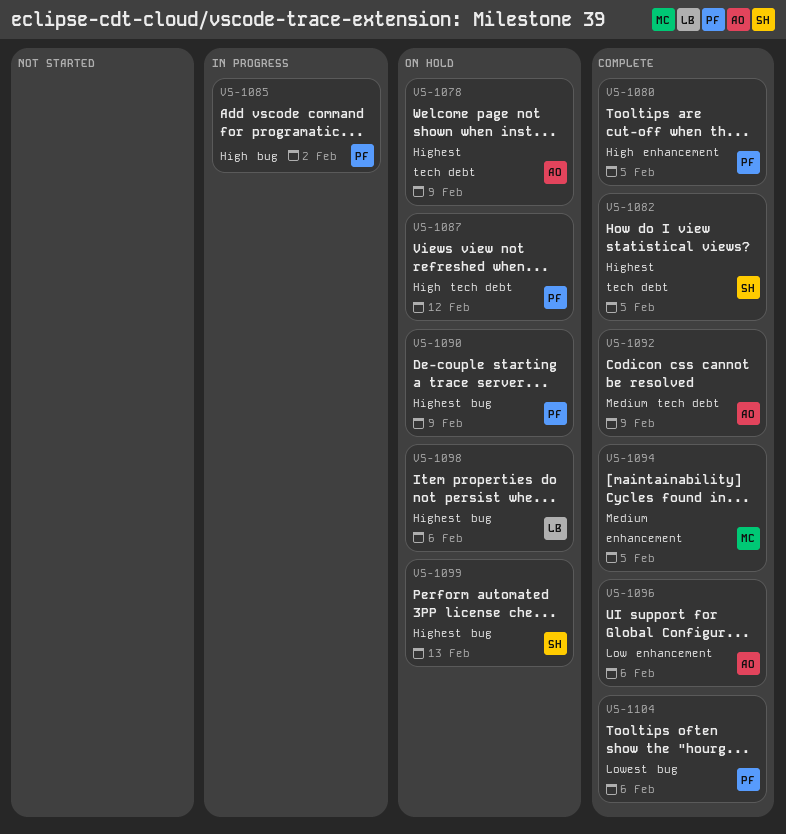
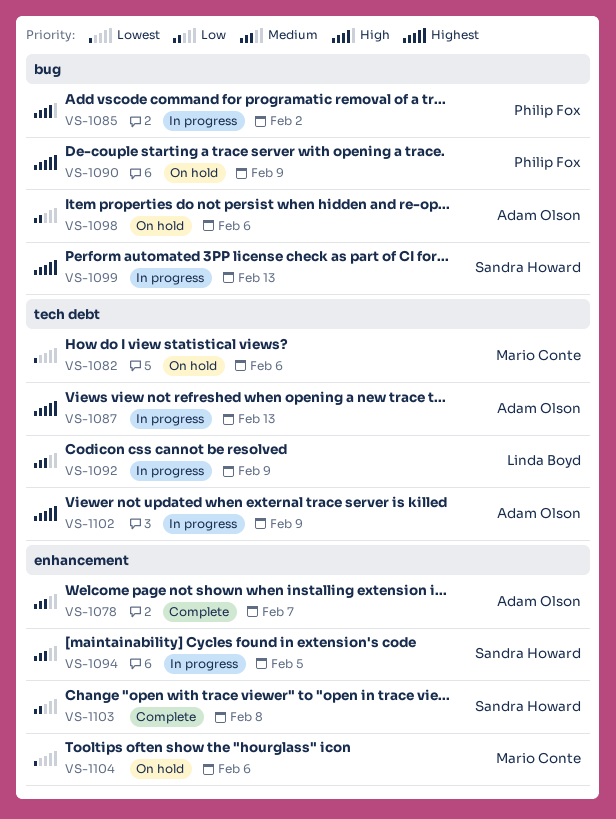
VS-1078, status: On hold -> Complete
VS-1078, priority: Highest -> Medium
VS-1078, label: tech debt -> enhancement
VS-1078, due: Feb 9 -> Feb 7
VS-1080: present -> none
VS-1082, status: Complete -> On hold
VS-1082, owner: Sandra Howard -> Mario Conte
VS-1082, priority: Highest -> Lowest
VS-1082, due: Feb 5 -> Feb 6
VS-1087, status: On hold -> In progress
VS-1087, owner: Philip Fox -> Adam Olson
VS-1087, priority: High -> Highest
VS-1087, due: Feb 12 -> Feb 13
VS-1092, status: Complete -> In progress
VS-1092, owner: Adam Olson -> Linda Boyd
VS-1094, status: Complete -> In progress
VS-1094, owner: Mario Conte -> Sandra Howard
VS-1096: present -> none
VS-1098, owner: Linda Boyd -> Adam Olson
VS-1098, priority: Highest -> Low
VS-1099, status: On hold -> In progress
VS-1102: none -> present
VS-1103: none -> present
VS-1104, status: Complete -> On hold
VS-1104, owner: Philip Fox -> Mario Conte
VS-1104, label: bug -> enhancement

